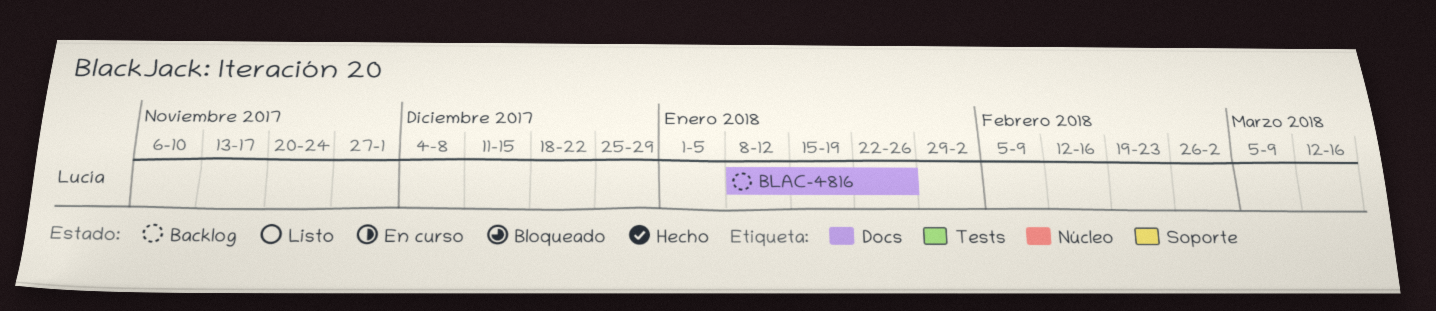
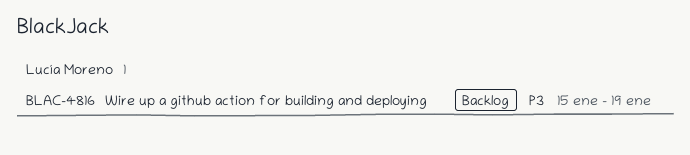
BLAC-4816, start: Jan 8 -> Jan 15
BLAC-4816, due: Jan 26 -> Jan 19

